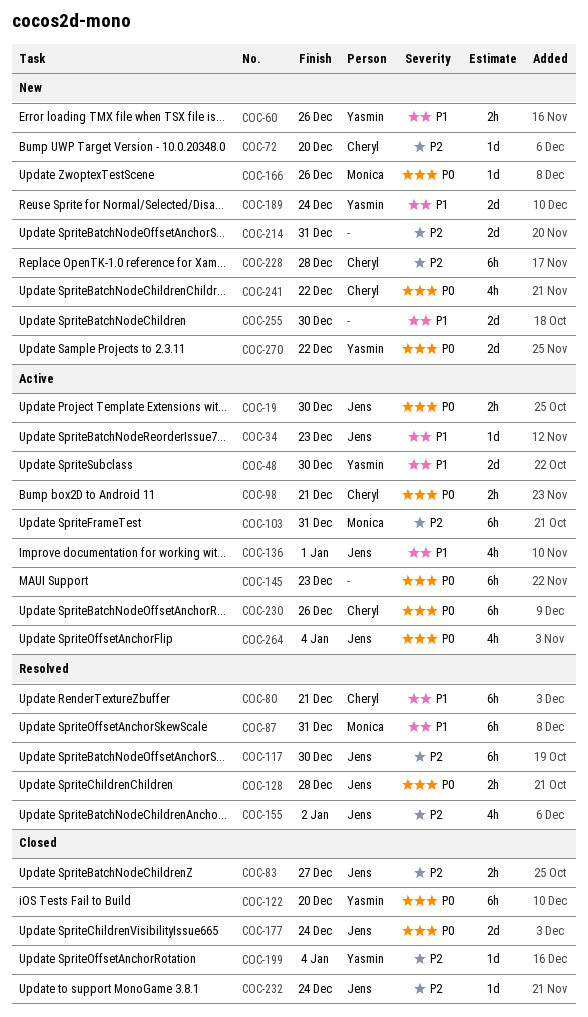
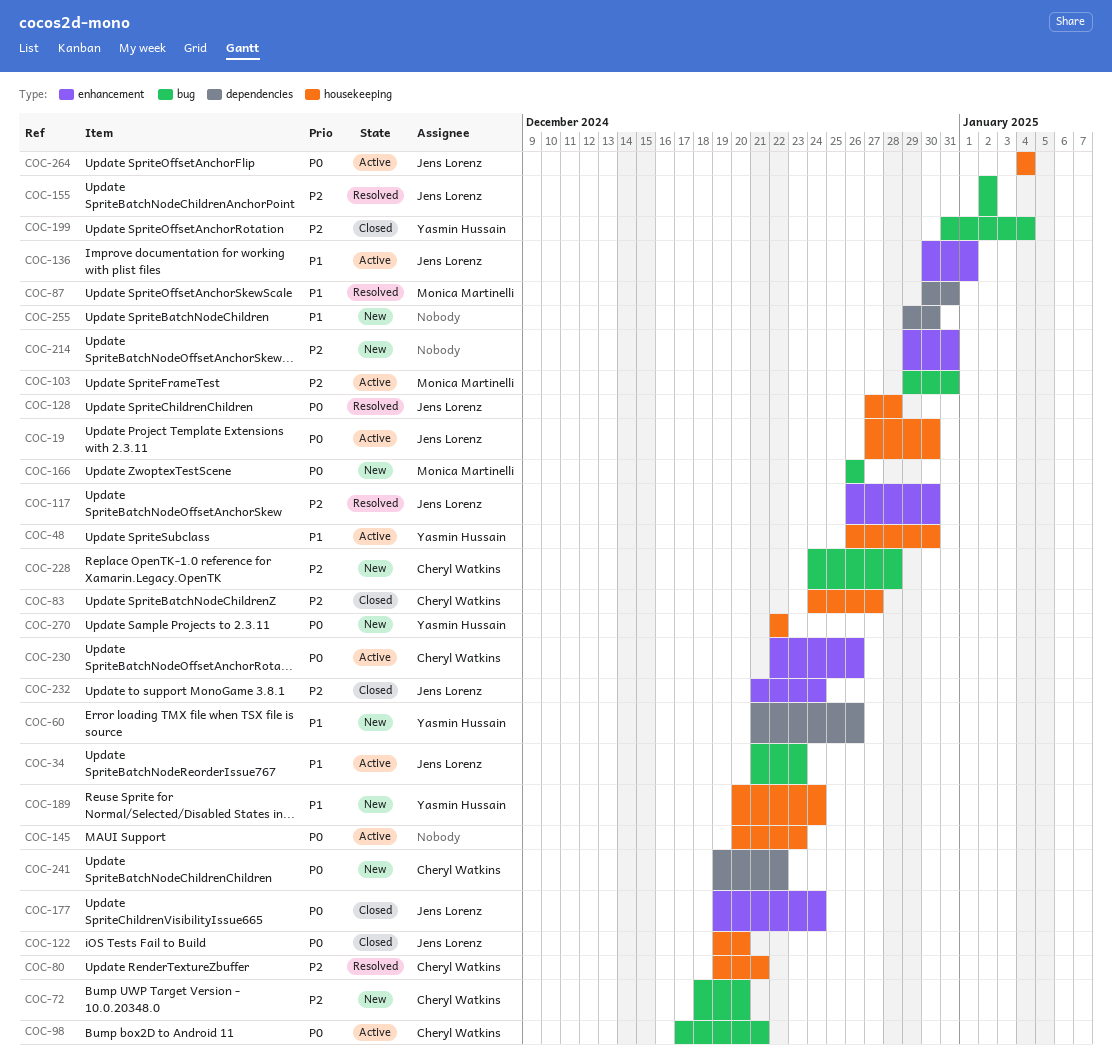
COC-80, priority: P1 -> P2
COC-83, owner: Jens Lorenz -> Cheryl Watkins
COC-122, owner: Yasmin Hussain -> Jens Lorenz

